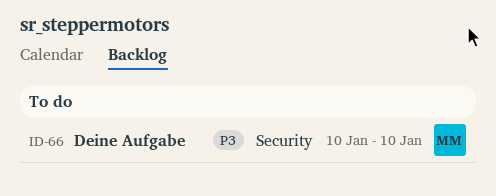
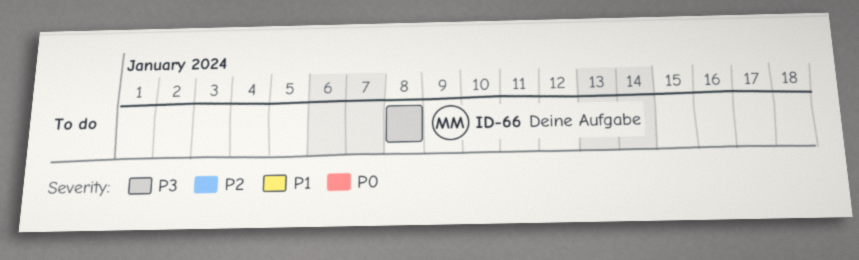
ID-66, start: Jan 10 -> Jan 8
ID-66, due: Jan 10 -> Jan 8

